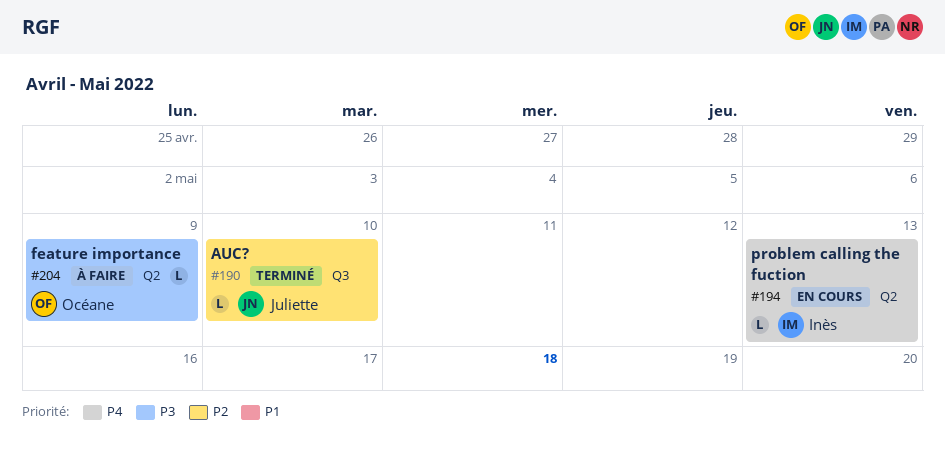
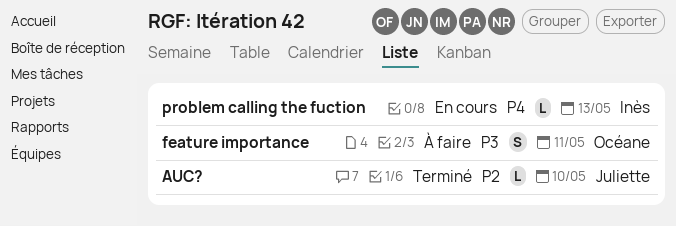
feature importance, estimate: L -> S
feature importance, due: May 9 -> May 11

